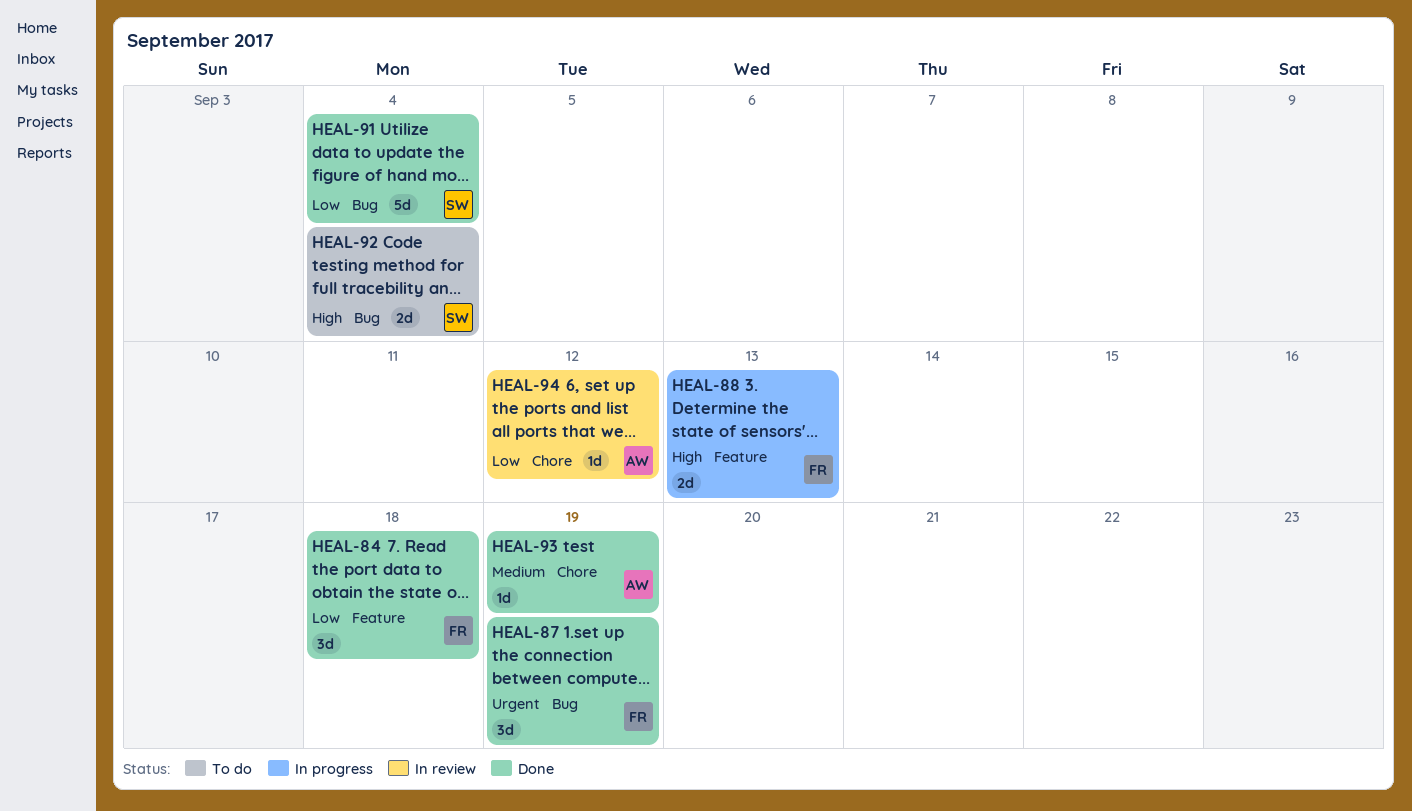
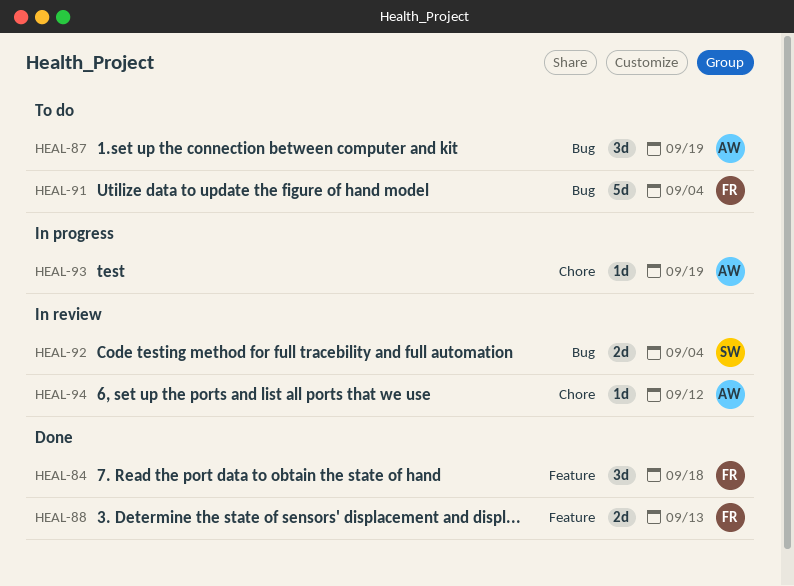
HEAL-87, status: Done -> To do
HEAL-87, owner: FR -> AW
HEAL-88, status: In progress -> Done
HEAL-91, status: Done -> To do
HEAL-91, owner: SW -> FR
HEAL-92, status: To do -> In review
HEAL-93, status: Done -> In progress

